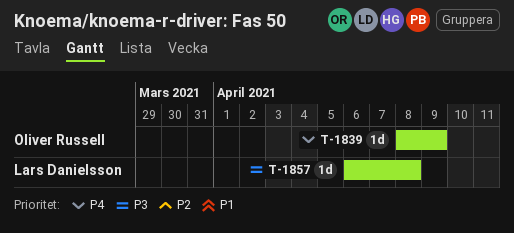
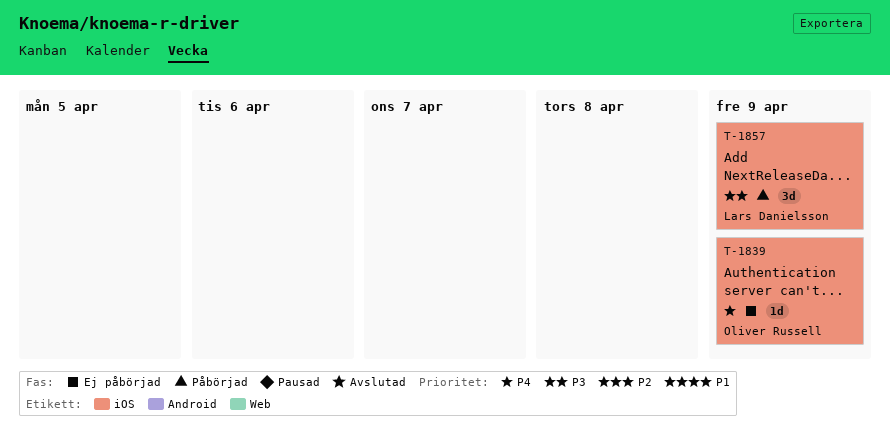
T-1857, estimate: 1d -> 3d
T-1857, due: Apr 8 -> Apr 9

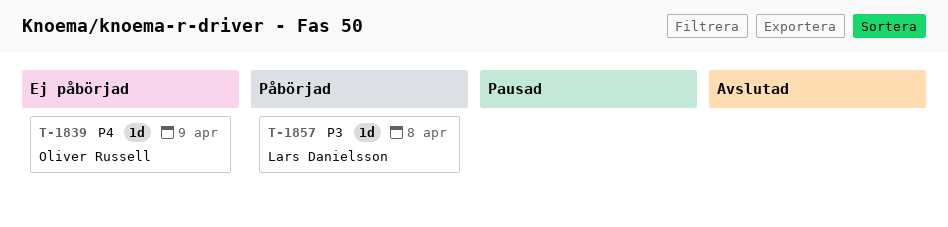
T-1857, estimate: 3d -> 1d
T-1857, due: Apr 9 -> Apr 8

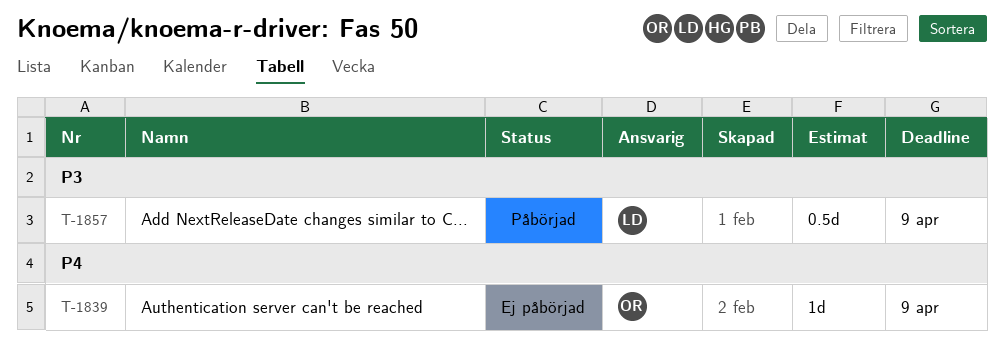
T-1857, estimate: 1d -> 0.5d
T-1857, due: Apr 8 -> Apr 9

